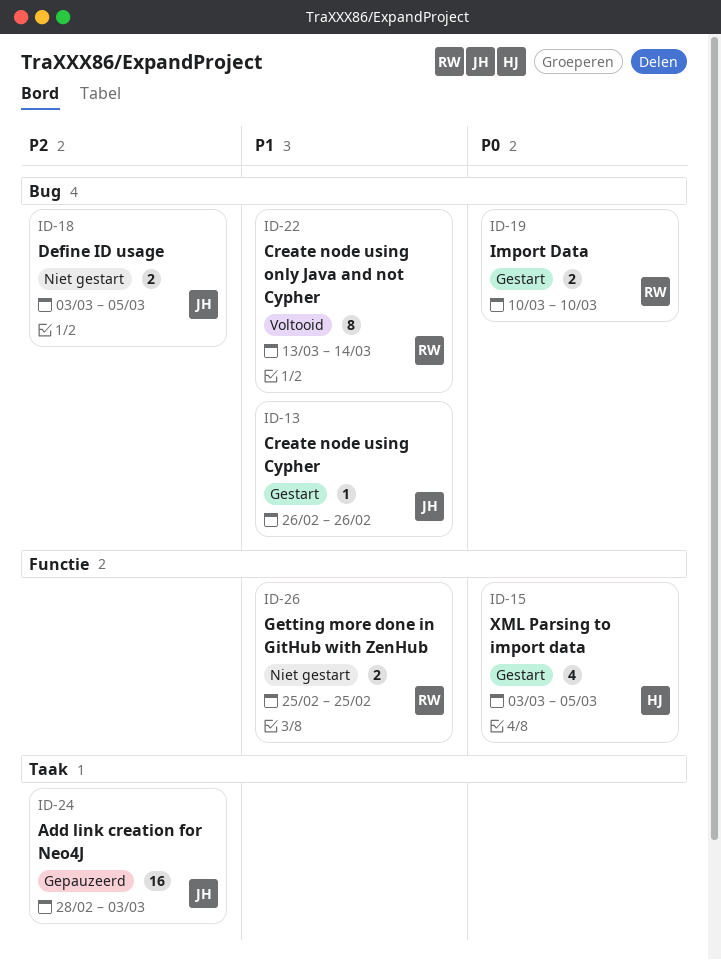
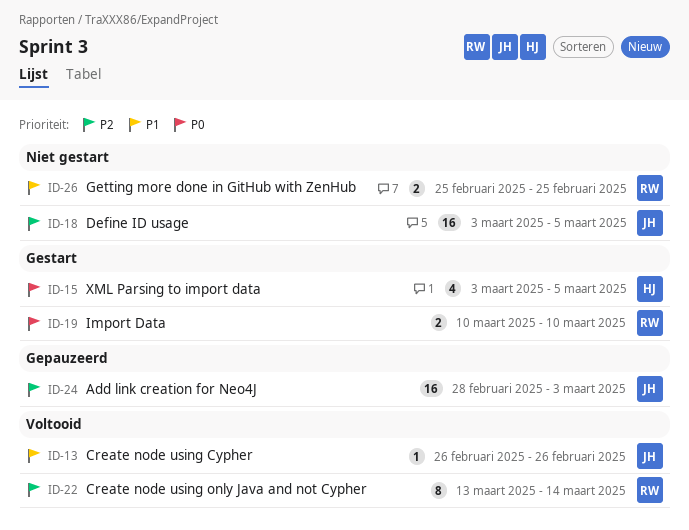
ID-13, status: Gestart -> Voltooid
ID-18, estimate: 2 -> 16
ID-22, priority: P1 -> P2

